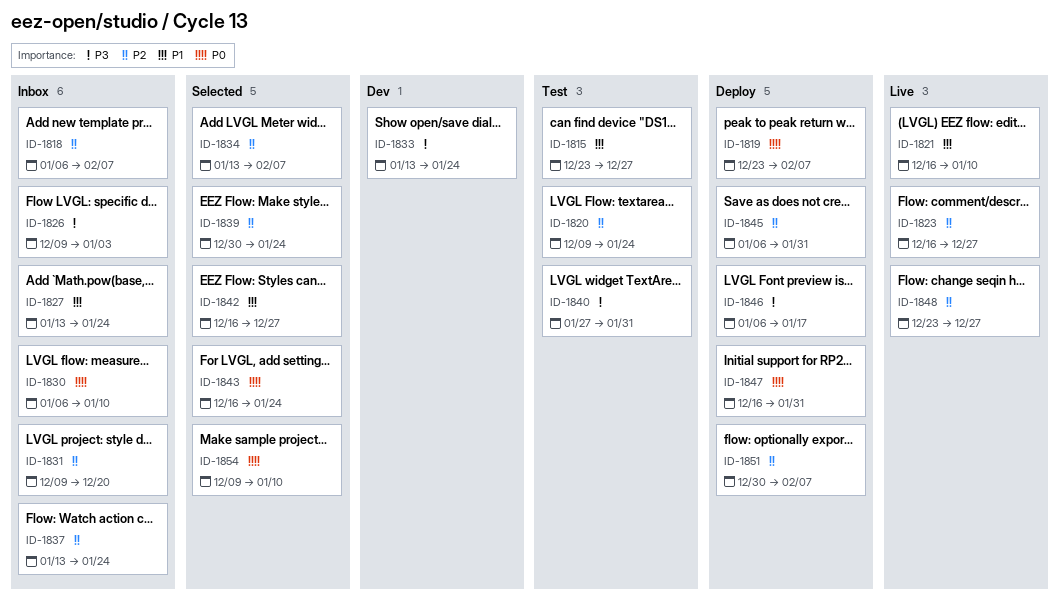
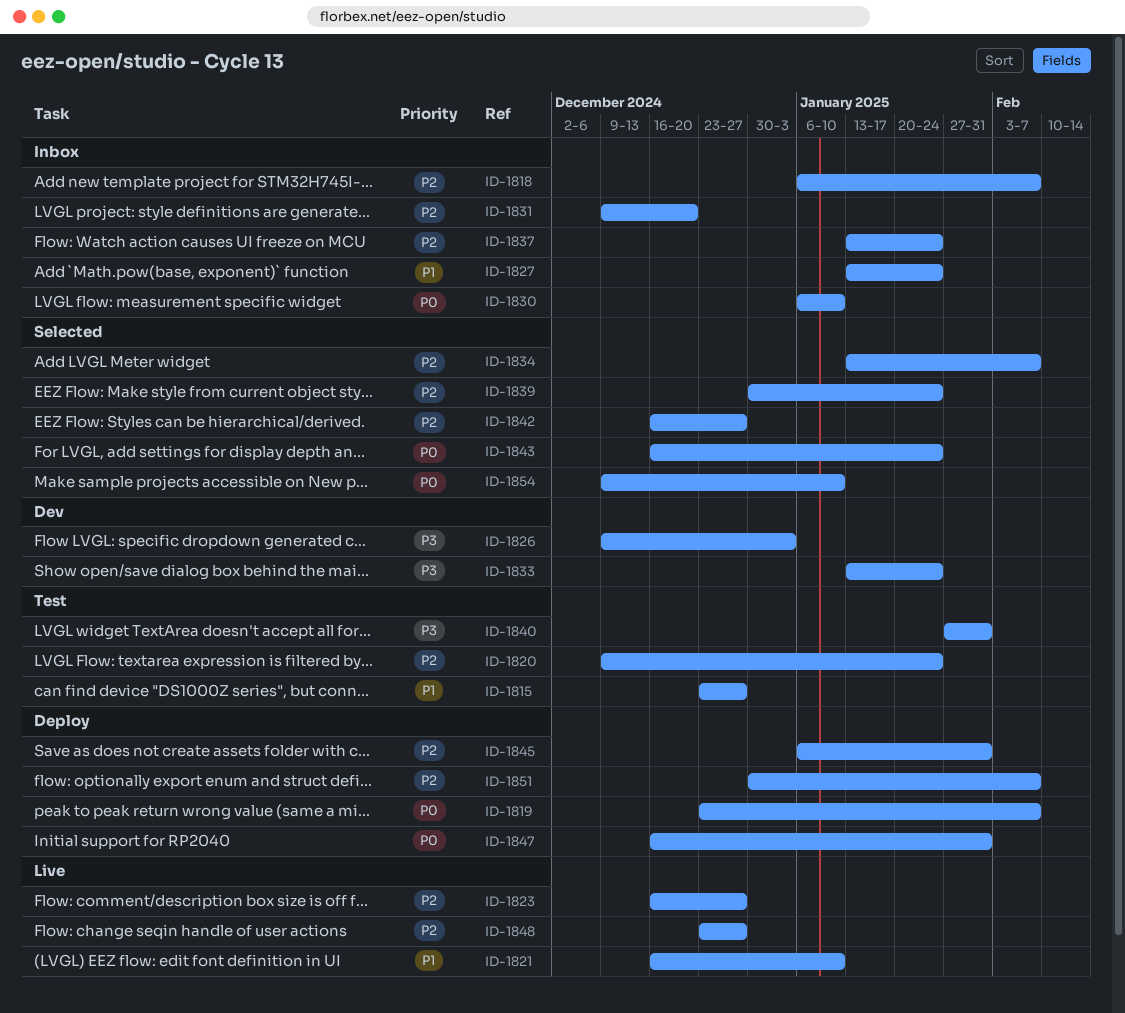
ID-1826, status: Inbox -> Dev
ID-1842, priority: P1 -> P2
ID-1846: present -> none

